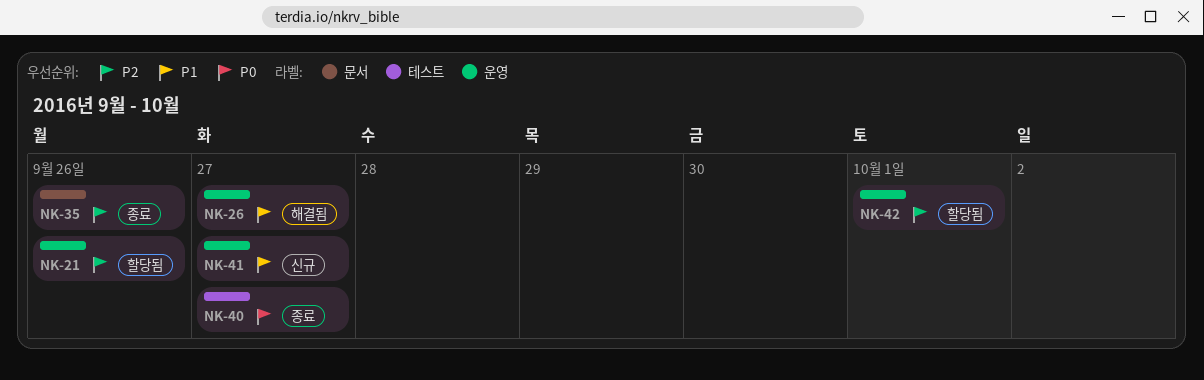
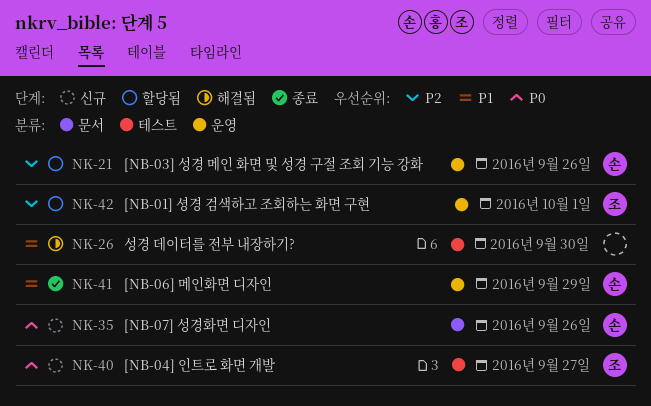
NK-26, label: 운영 -> 테스트
NK-26, day: Sep 27 -> Sep 30
NK-35, status: 종료 -> 신규
NK-35, priority: P2 -> P0
NK-40, status: 종료 -> 신규
NK-41, status: 신규 -> 종료
NK-41, day: Sep 27 -> Sep 29

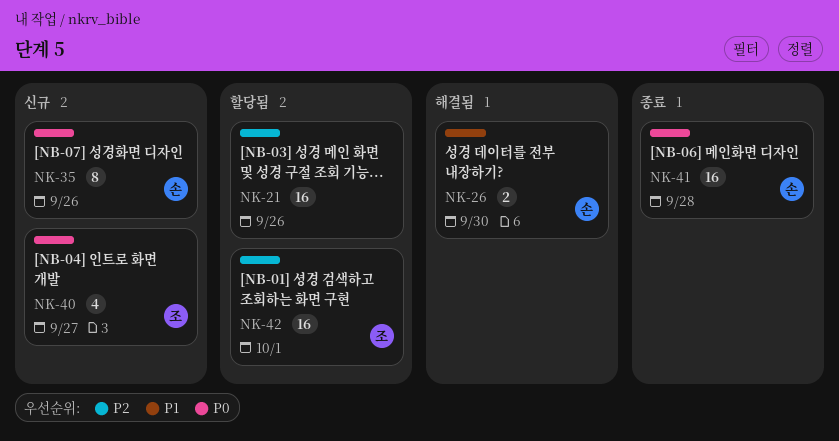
NK-21, owner: 손 -> none
NK-26, owner: none -> 손
NK-41, priority: P1 -> P0
NK-41, day: Sep 29 -> Sep 28

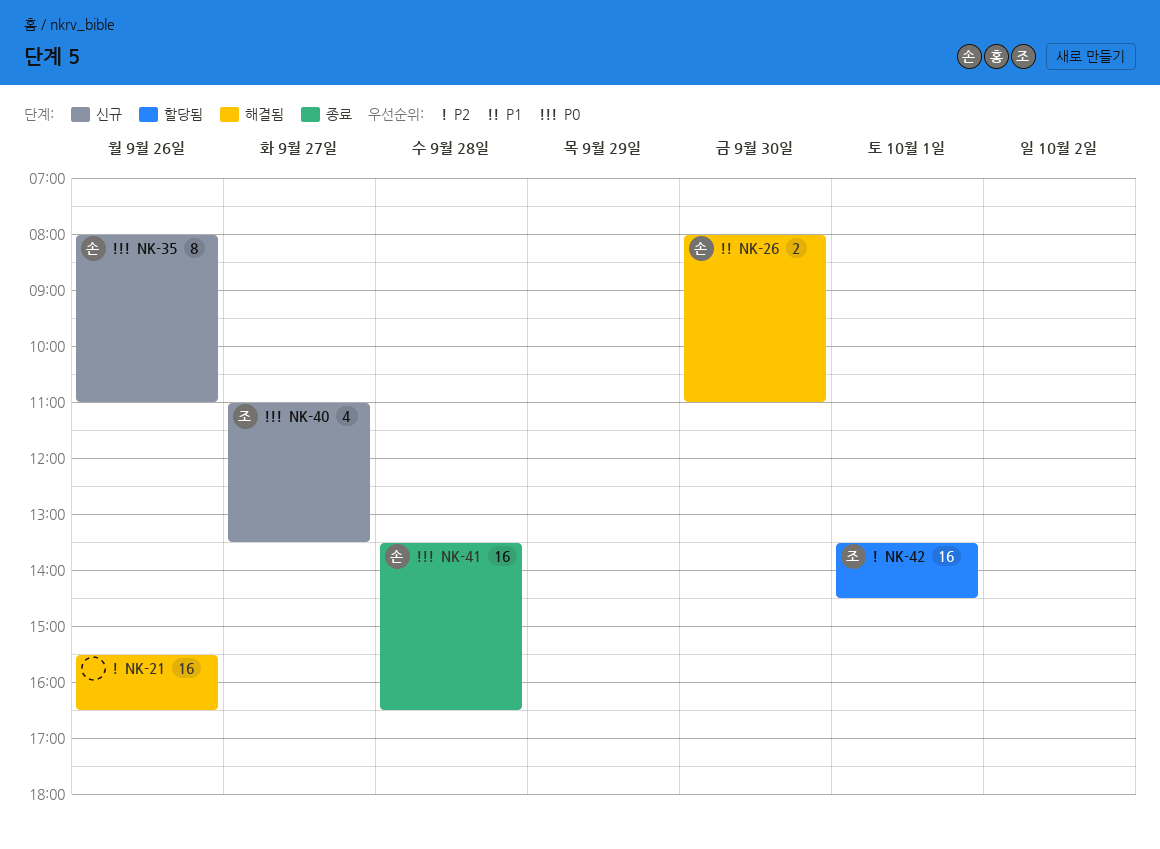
NK-21, status: 할당됨 -> 해결됨

